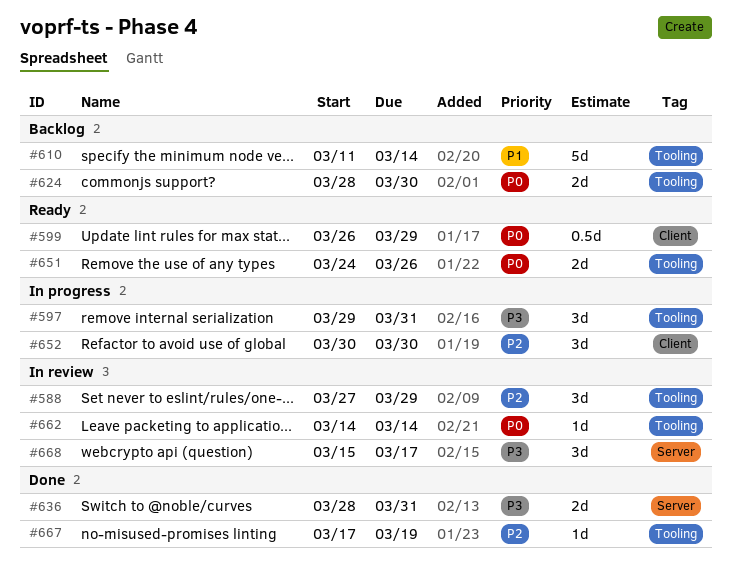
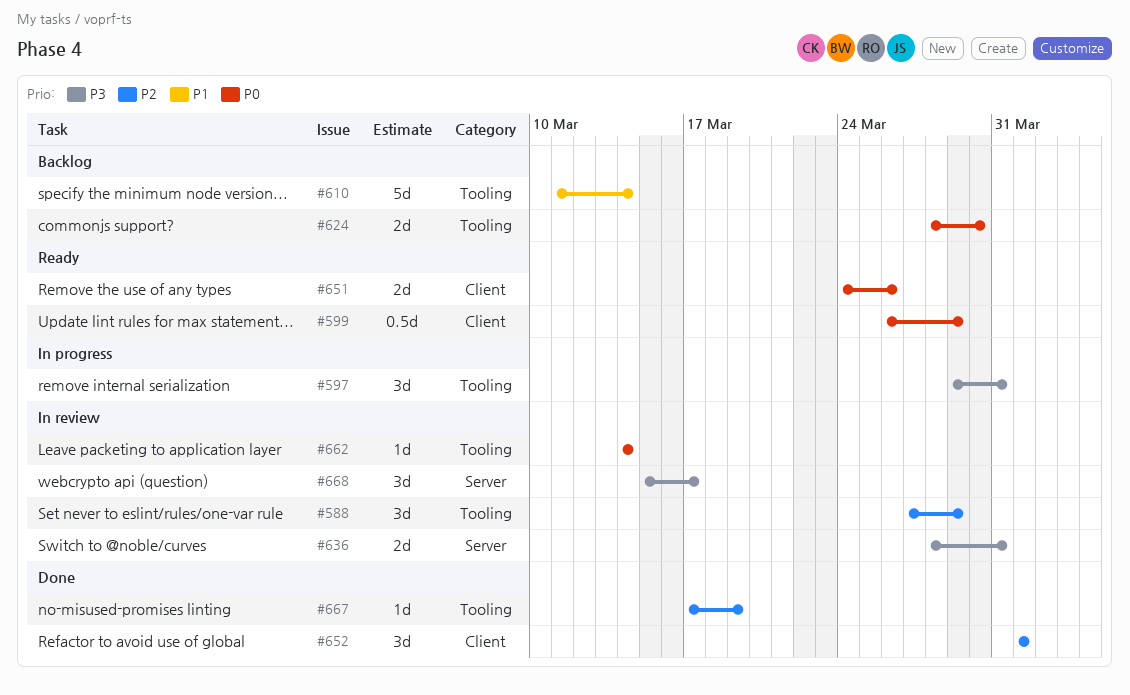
#636, status: Done -> In review
#651, label: Tooling -> Client
#652, status: In progress -> Done
#652, start: Mar 30 -> Apr 1
#652, due: Mar 30 -> Apr 1

